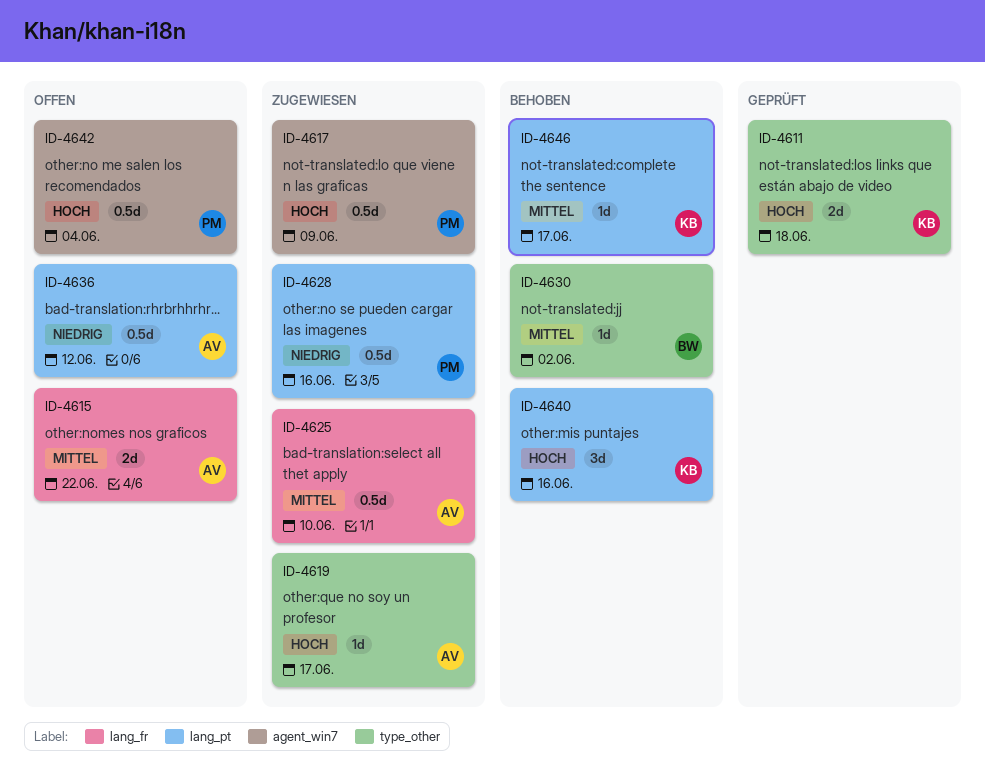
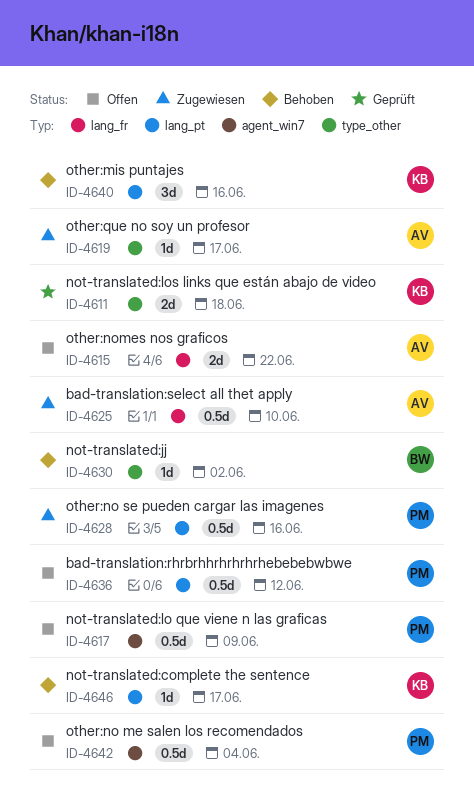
ID-4617, status: Zugewiesen -> Offen
ID-4636, owner: AV -> PM

